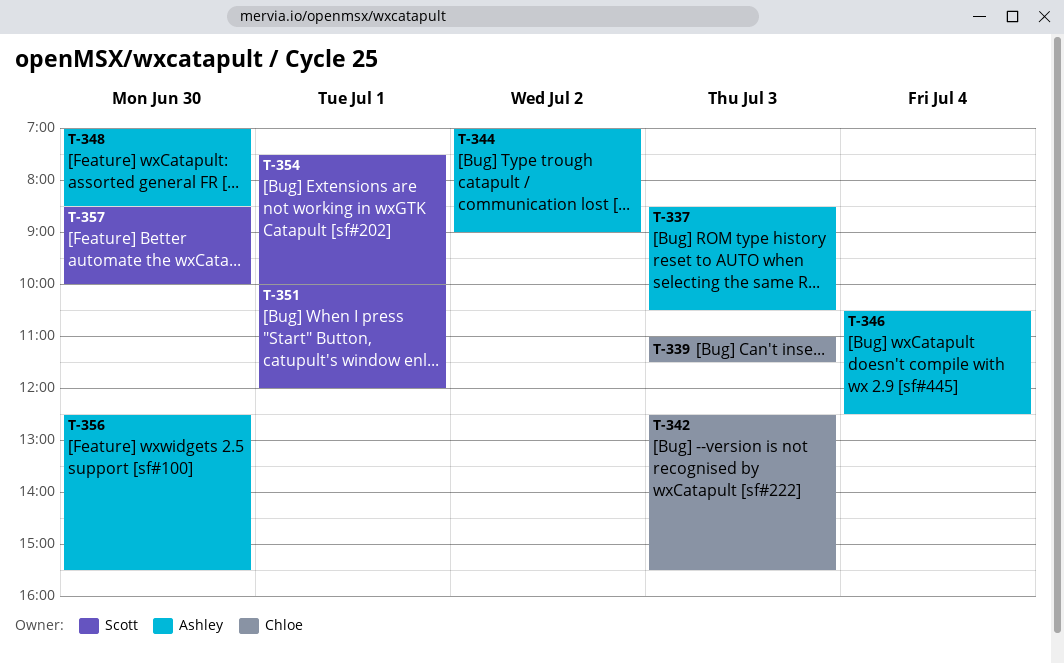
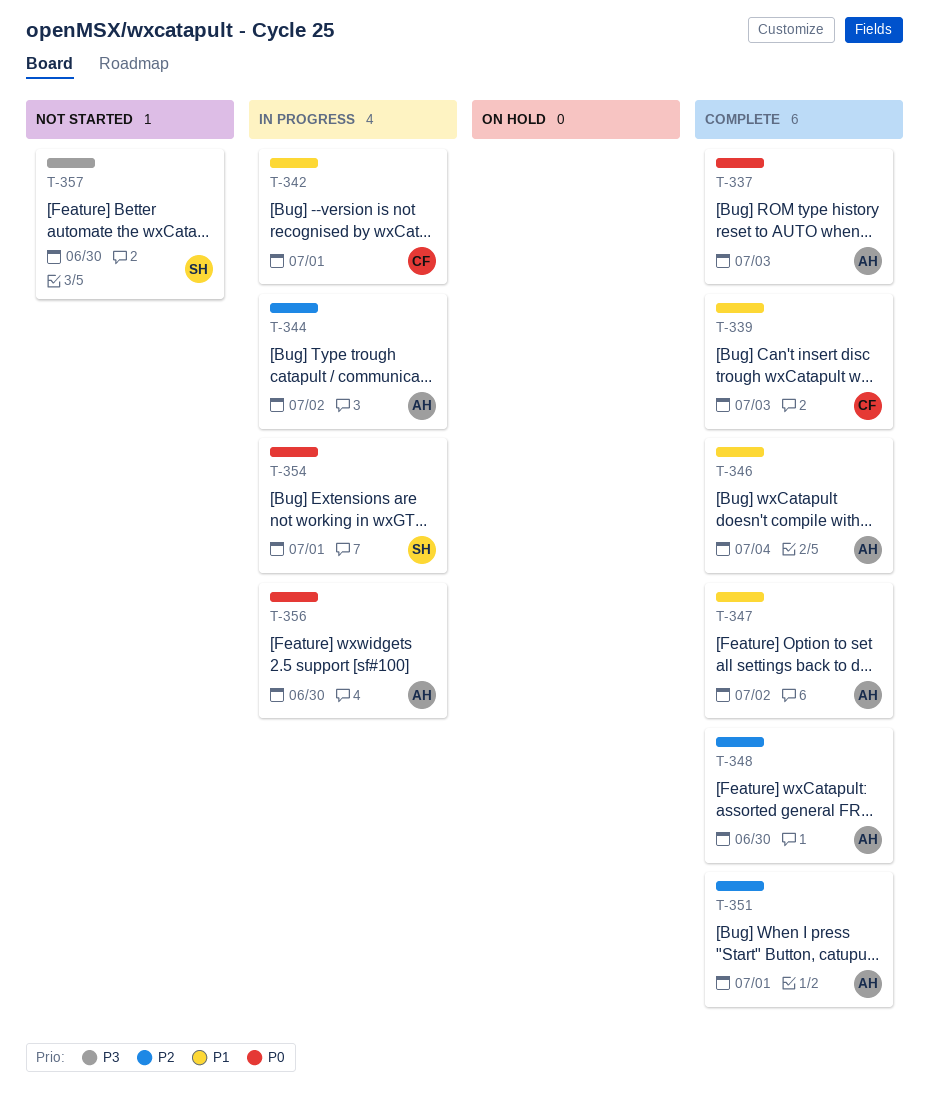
T-342, day: Jul 3 -> Jul 1
T-347: none -> present
T-351, owner: Scott -> Ashley

